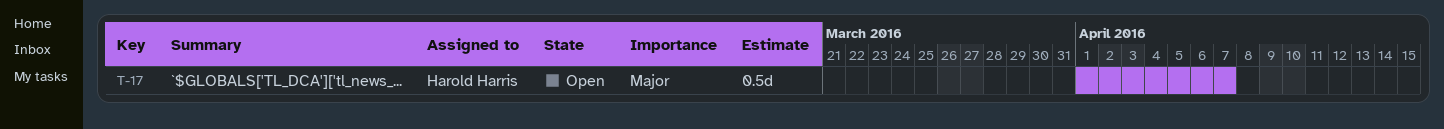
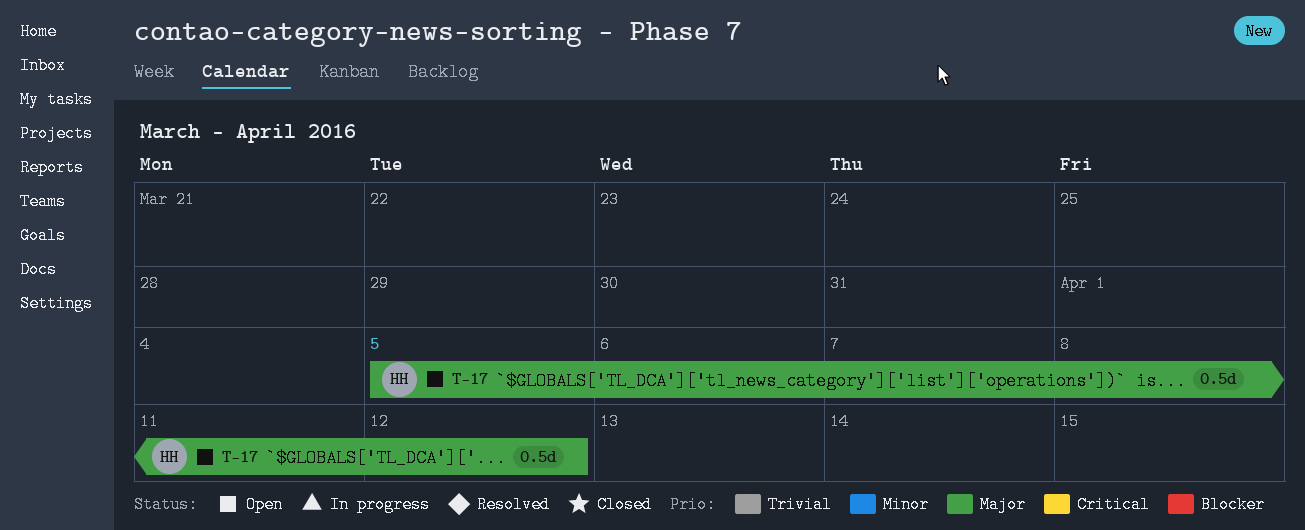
T-17, start: Apr 1 -> Apr 5
T-17, due: Apr 7 -> Apr 12

